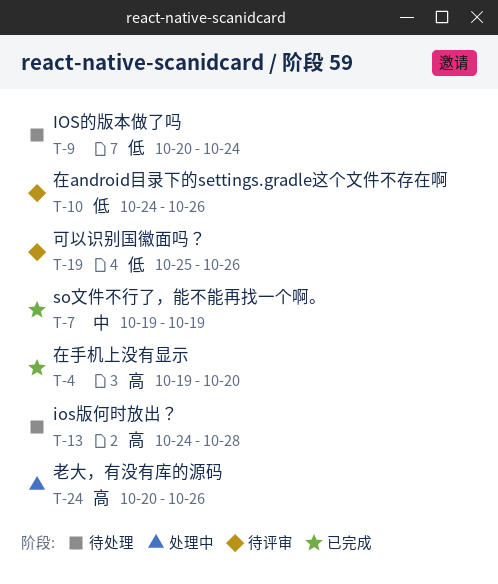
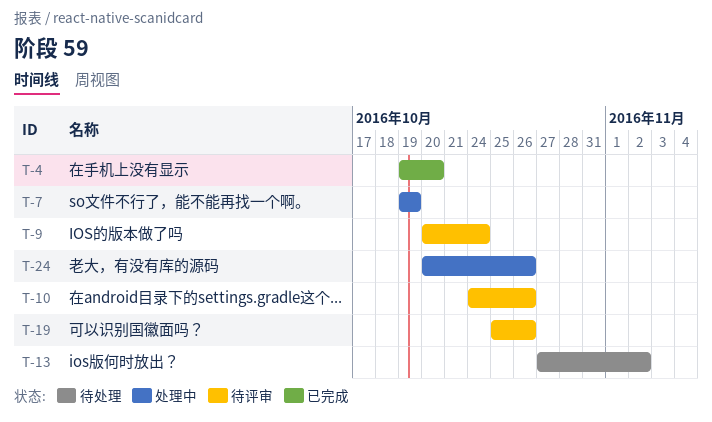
T-7, status: 已完成 -> 处理中
T-9, status: 待处理 -> 待评审
T-13, start: Oct 24 -> Oct 27
T-13, due: Oct 28 -> Nov 2

